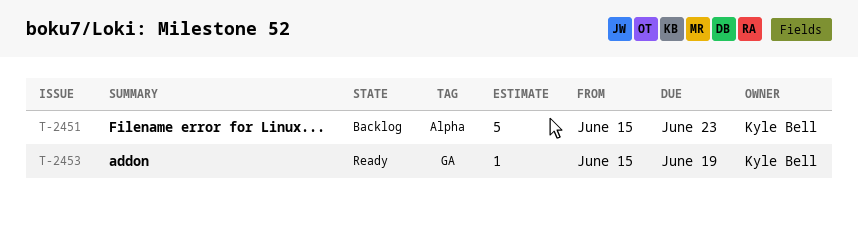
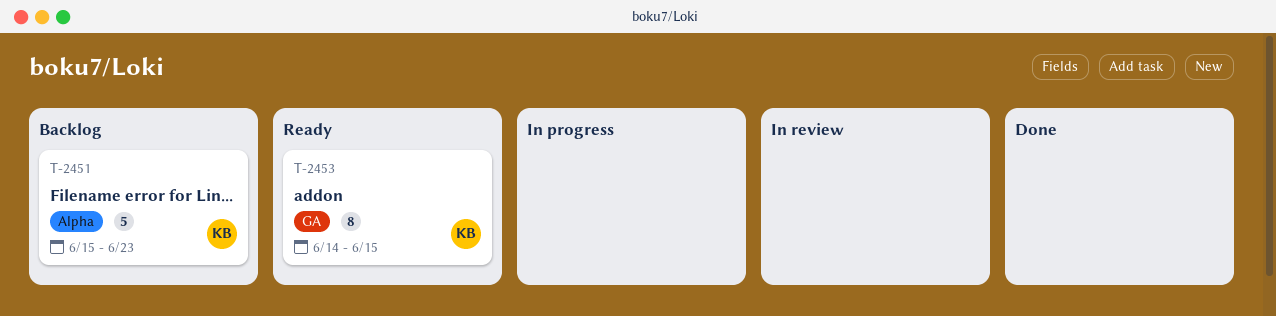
T-2453, estimate: 1 -> 8
T-2453, start: Jun 15 -> Jun 14
T-2453, due: Jun 19 -> Jun 15

